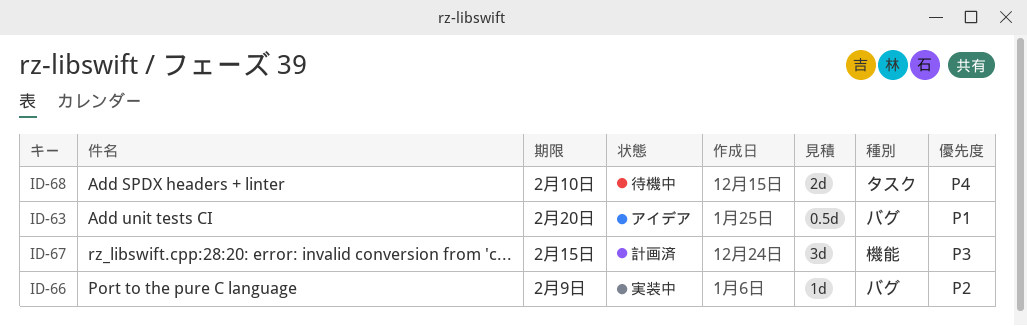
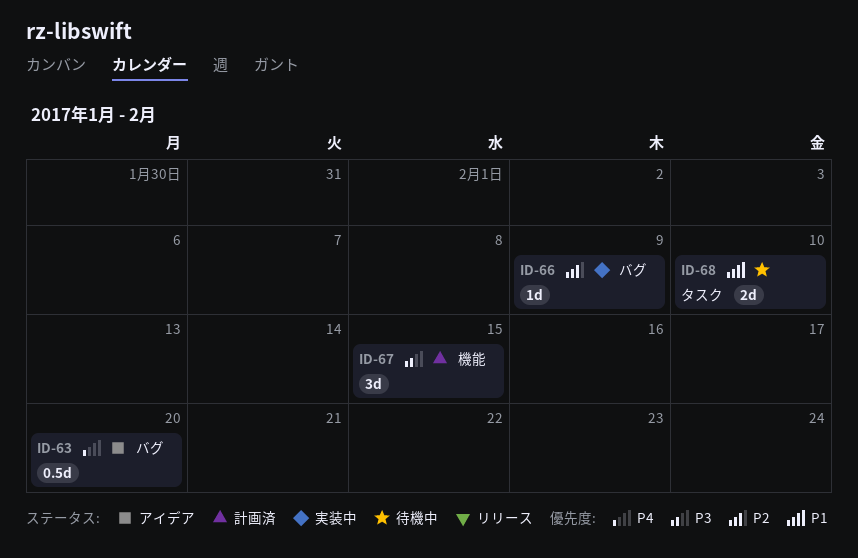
ID-63, priority: P1 -> P4
ID-68, priority: P4 -> P1

